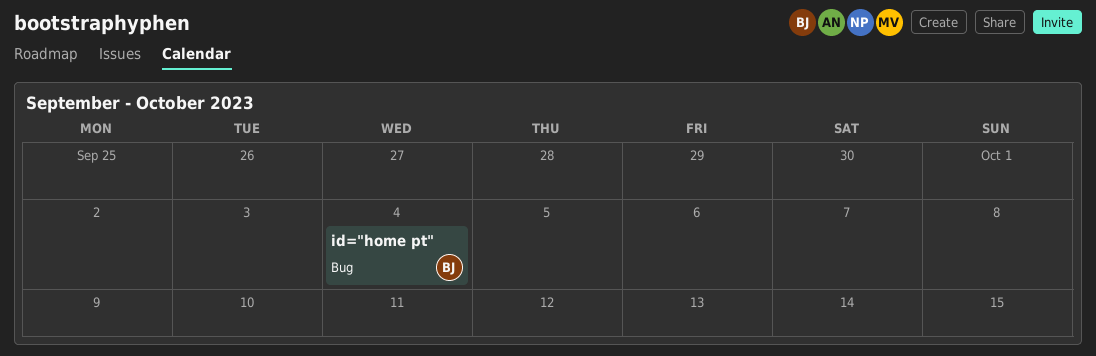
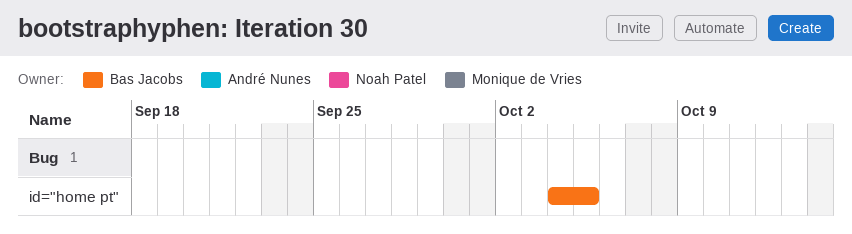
id="home pt", due: Oct 4 -> Oct 5

